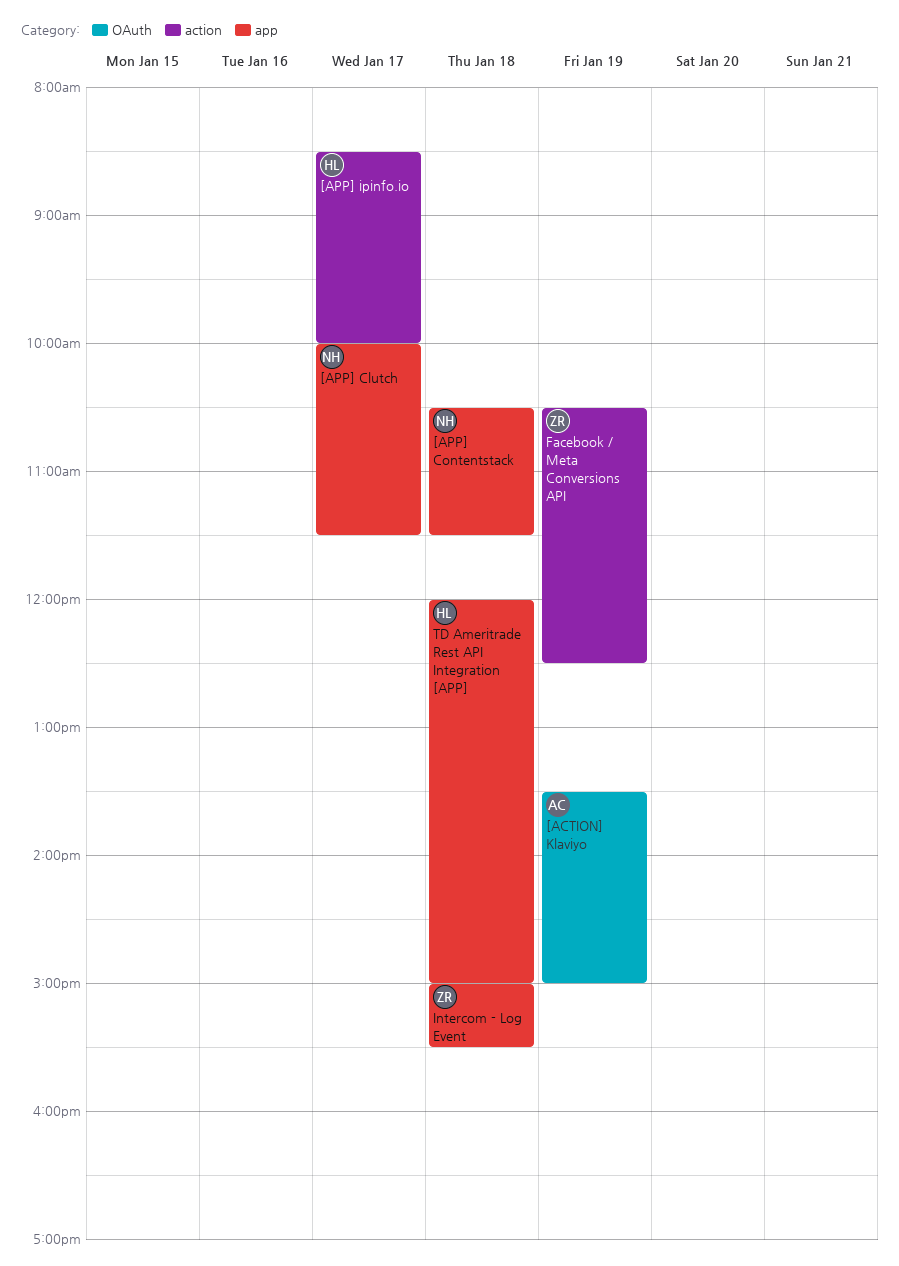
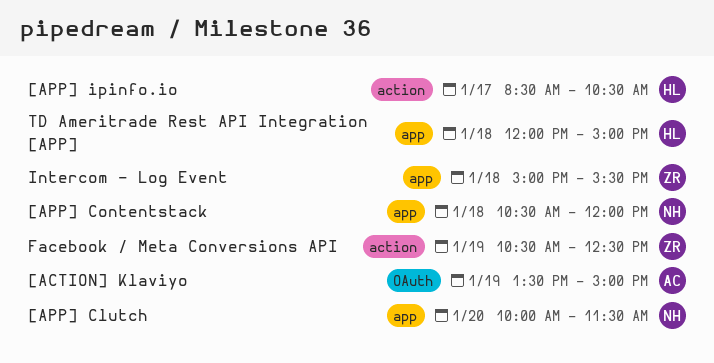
[APP] Clutch, day: Jan 17 -> Jan 20
[APP] Contentstack, ends: 11:30 -> 12:00
[APP] ipinfo.io, ends: 10:00 -> 10:30

